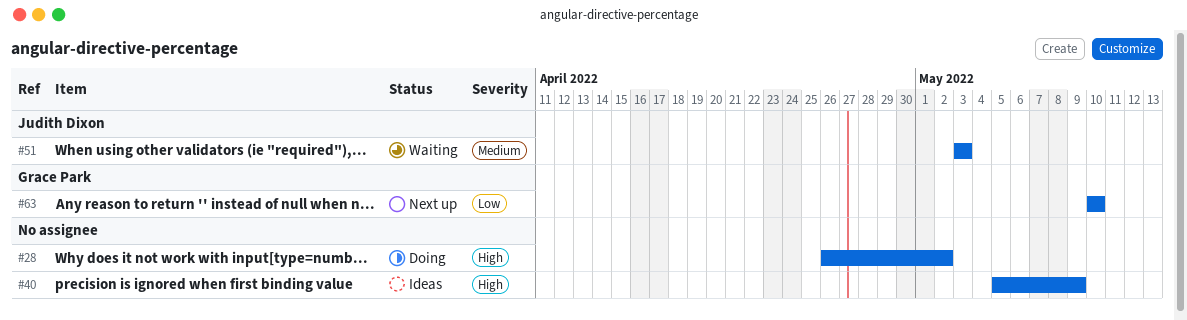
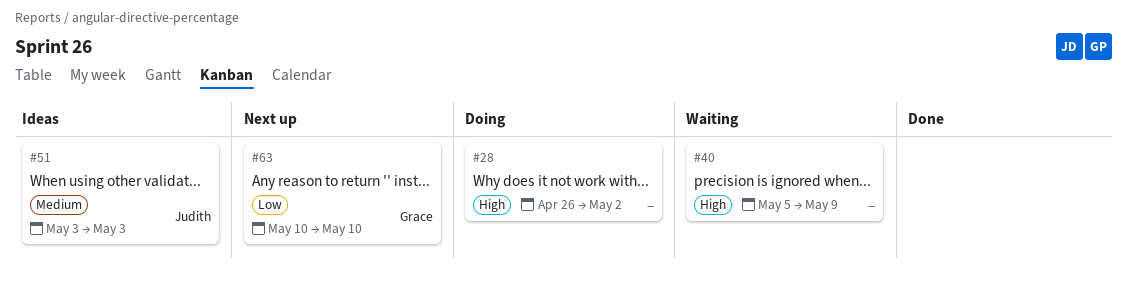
#40, status: Ideas -> Waiting
#51, status: Waiting -> Ideas

